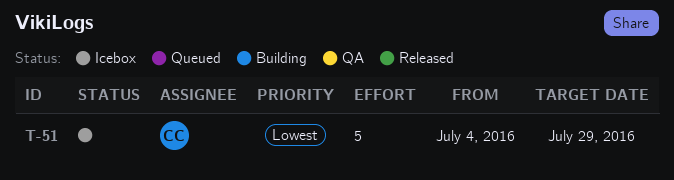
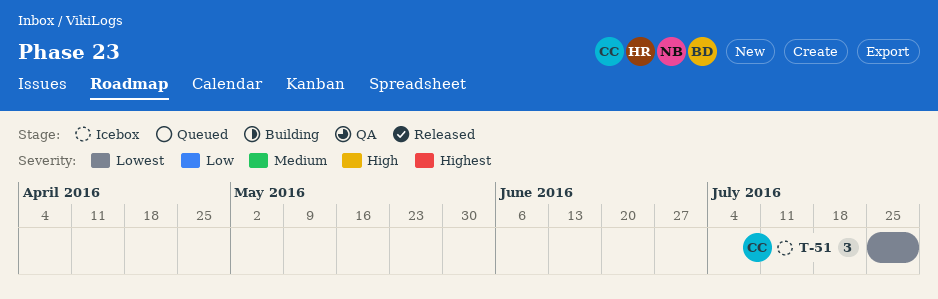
T-51, estimate: 5 -> 3
T-51, start: Jul 4 -> Jul 25

